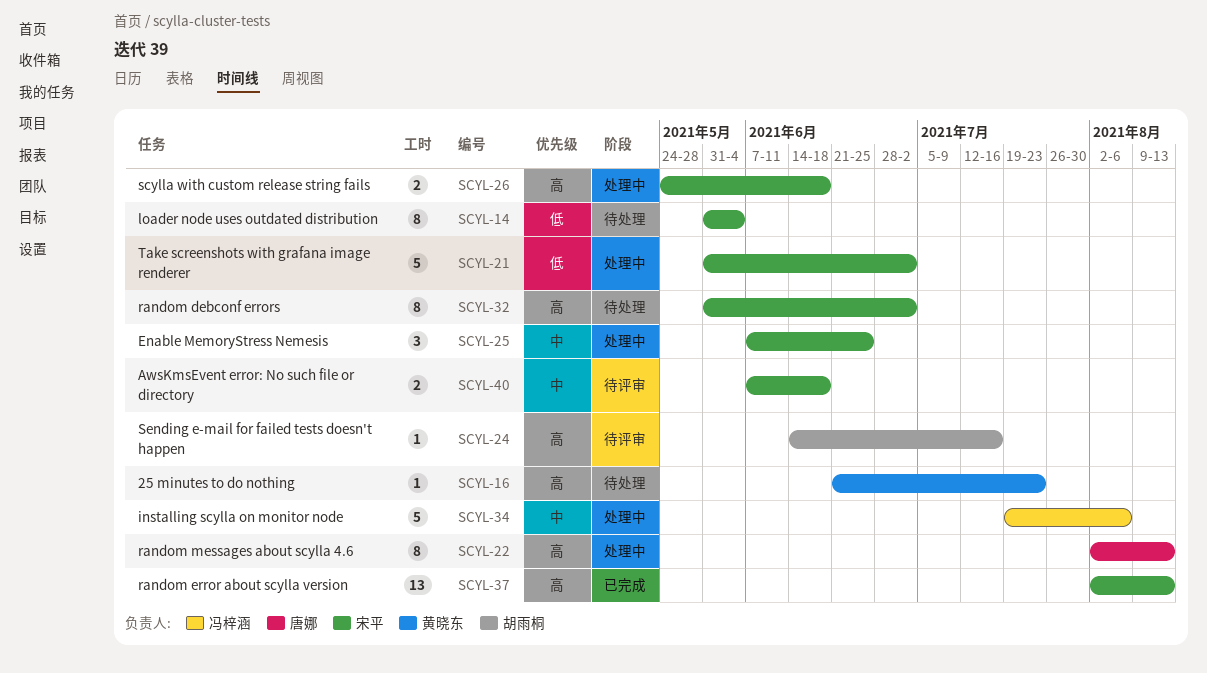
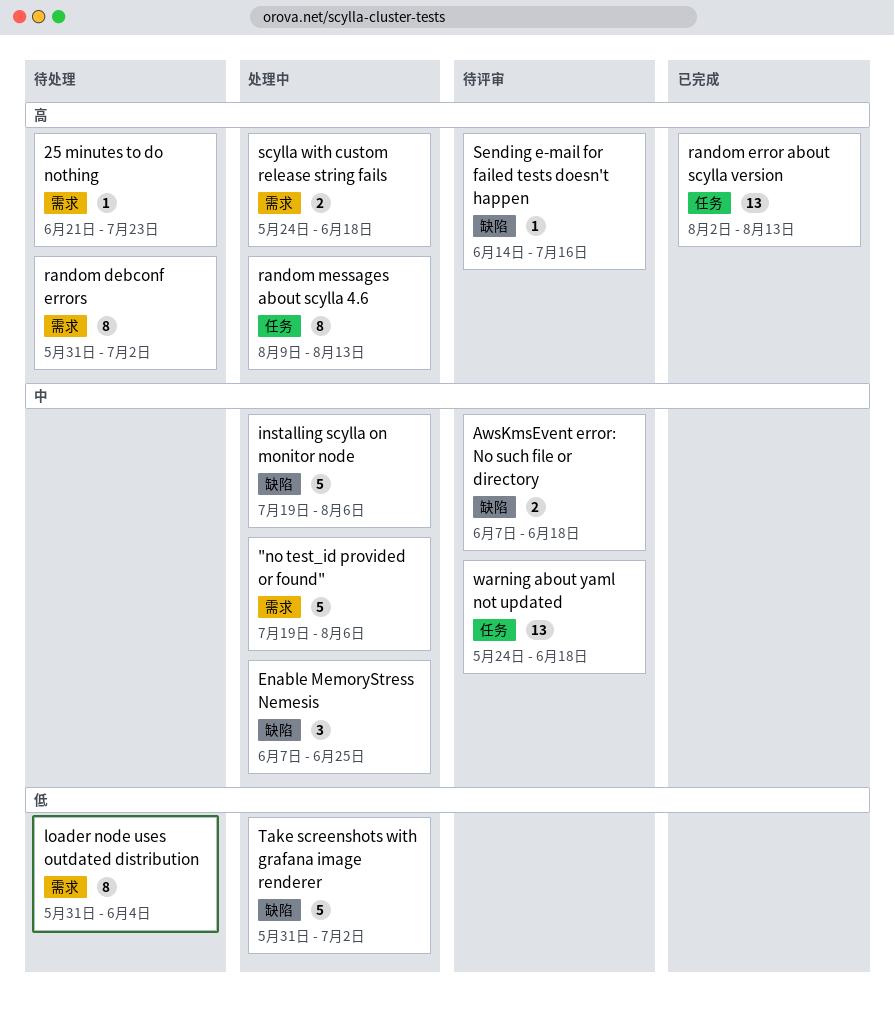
"no test_id provided or found": none -> present
random messages about scylla 4.6, start: Aug 2 -> Aug 9
warning about yaml not updated: none -> present

